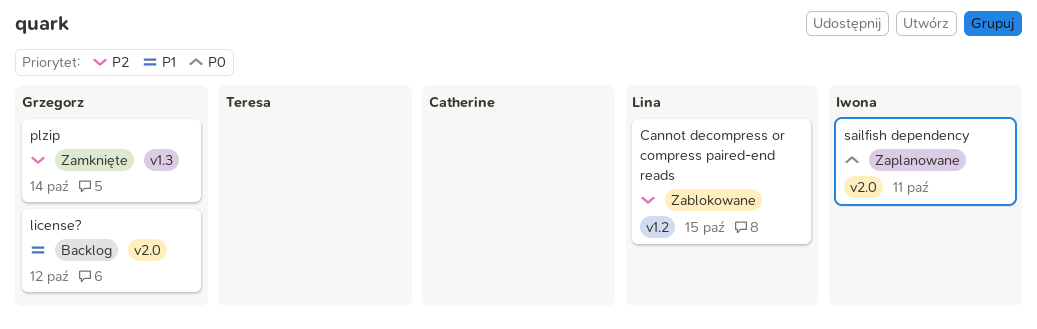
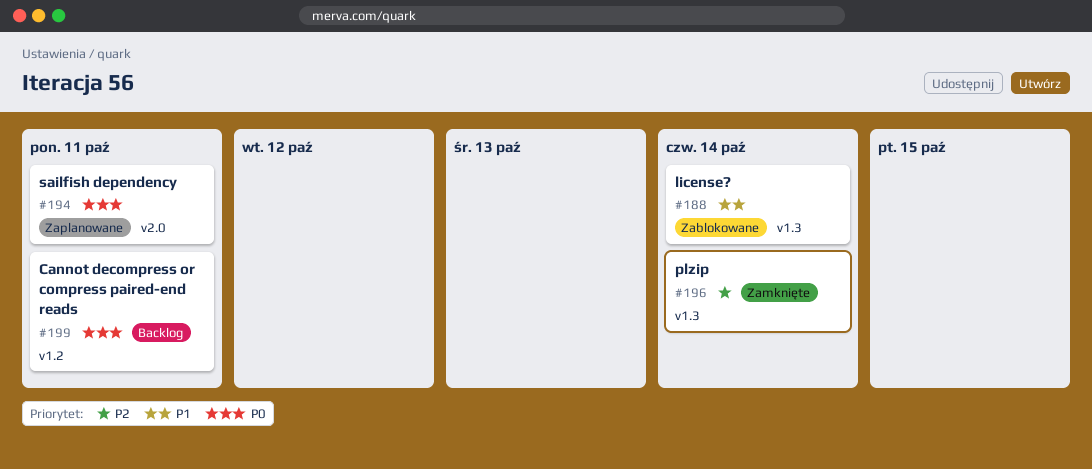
Cannot decompress or compress paired-end reads, status: Zablokowane -> Backlog
Cannot decompress or compress paired-end reads, priority: P2 -> P0
Cannot decompress or compress paired-end reads, due: Oct 15 -> Oct 11
license?, status: Backlog -> Zablokowane
license?, label: v2.0 -> v1.3
license?, due: Oct 12 -> Oct 14

